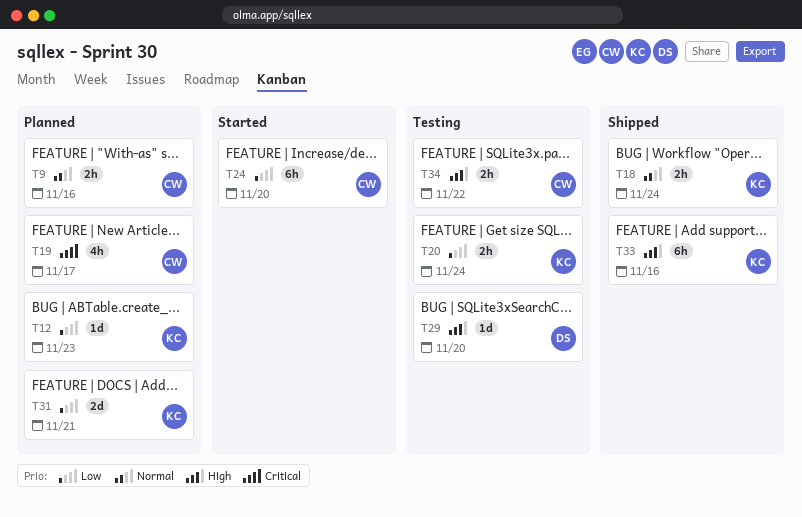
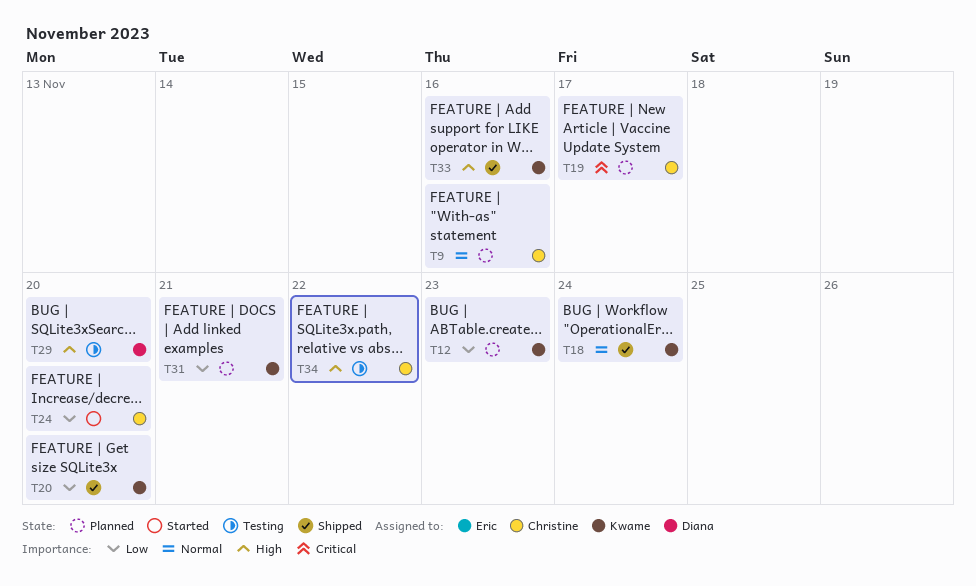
T20, status: Testing -> Shipped
T20, due: Nov 24 -> Nov 20

